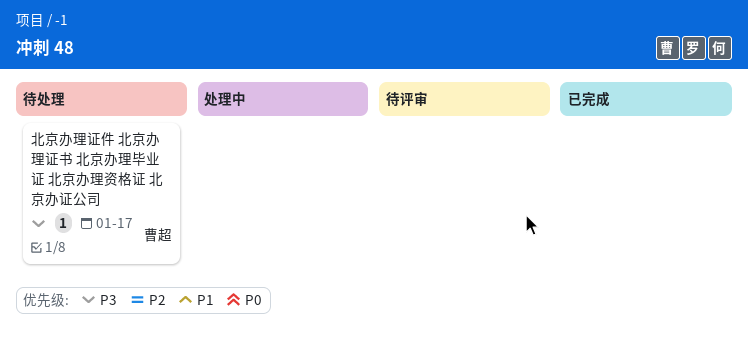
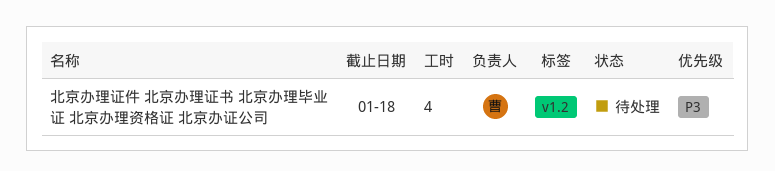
北京办理证件 北京办理证书 北京办理毕业证 北京办理资格证 北京办证公司, estimate: 1 -> 4
北京办理证件 北京办理证书 北京办理毕业证 北京办理资格证 北京办证公司, due: Jan 17 -> Jan 18

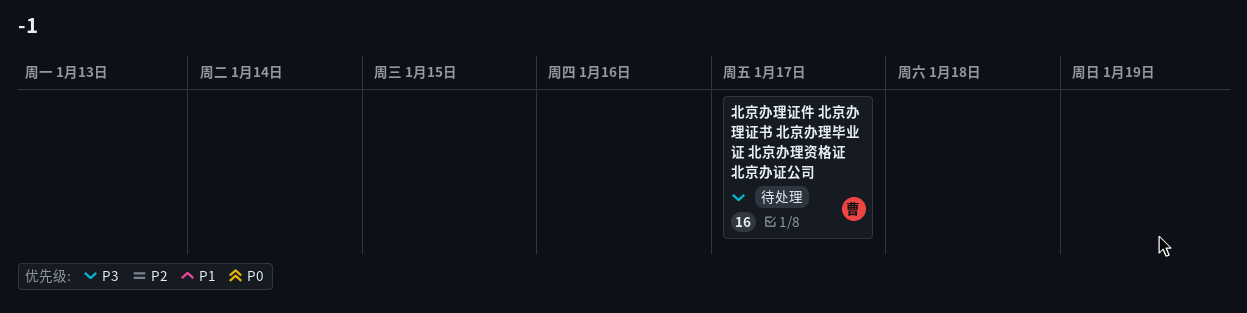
北京办理证件 北京办理证书 北京办理毕业证 北京办理资格证 北京办证公司, estimate: 4 -> 16
北京办理证件 北京办理证书 北京办理毕业证 北京办理资格证 北京办证公司, due: Jan 18 -> Jan 17

